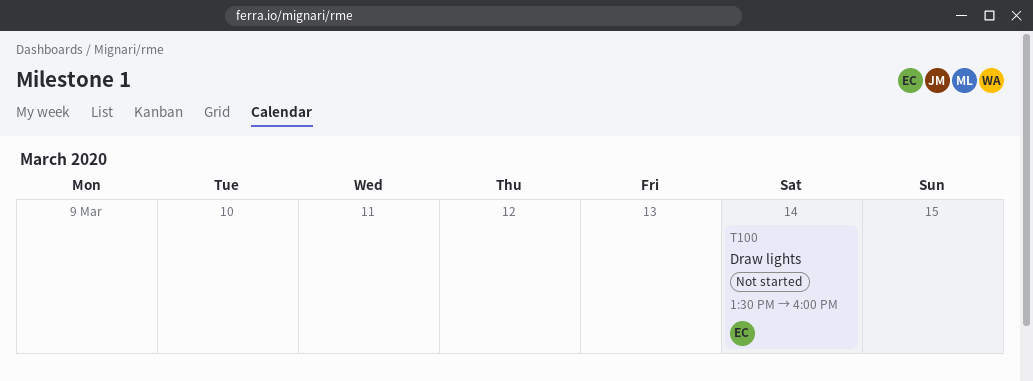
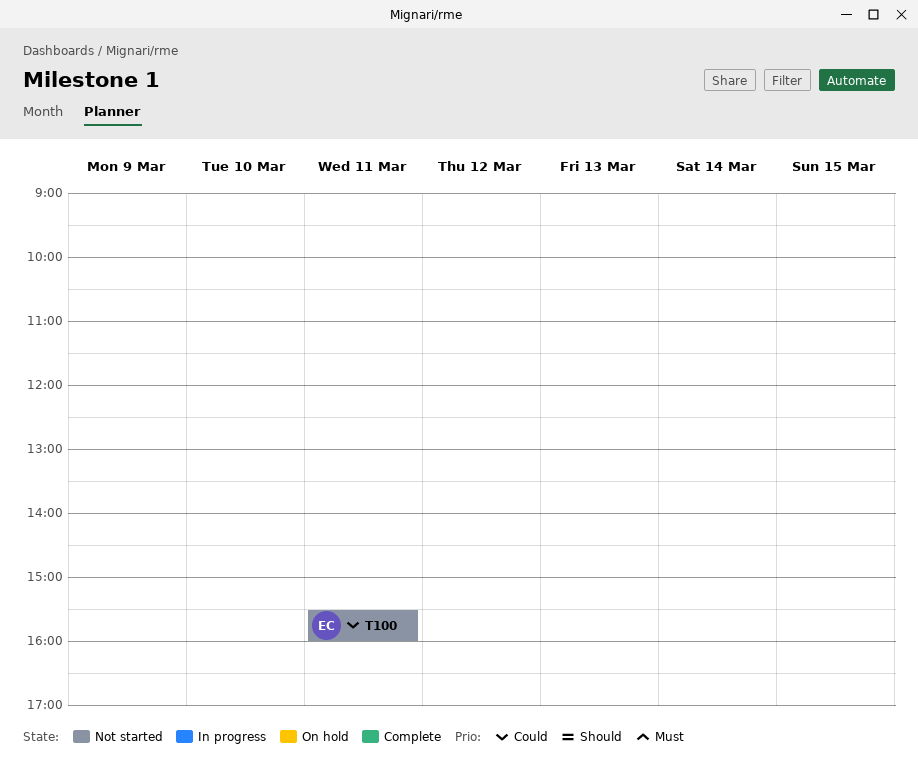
T100, day: Mar 14 -> Mar 11
T100, begins: 13:30 -> 15:30

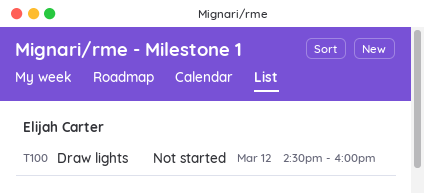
T100, day: Mar 11 -> Mar 12
T100, begins: 15:30 -> 14:30

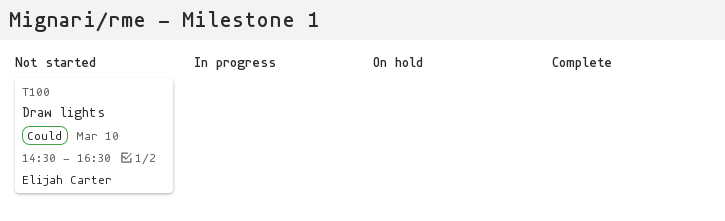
T100, day: Mar 12 -> Mar 10
T100, ends: 16:00 -> 16:30

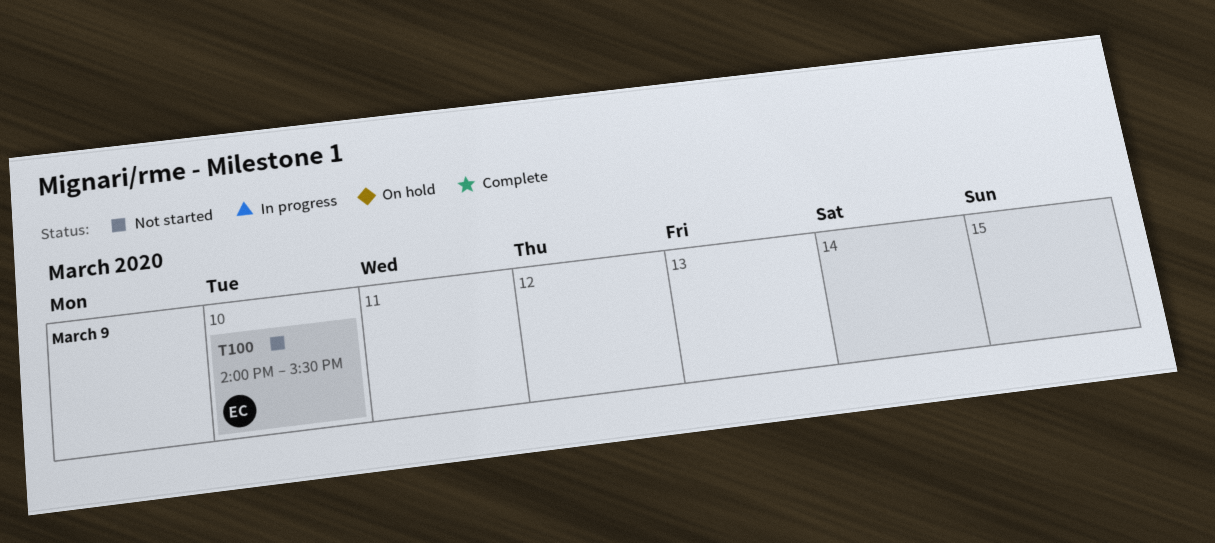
T100, begins: 14:30 -> 14:00
T100, ends: 16:30 -> 15:30

